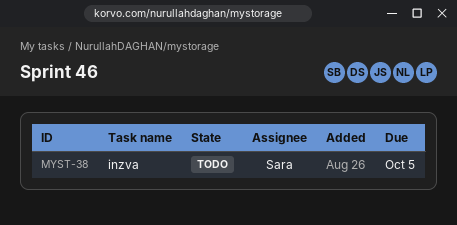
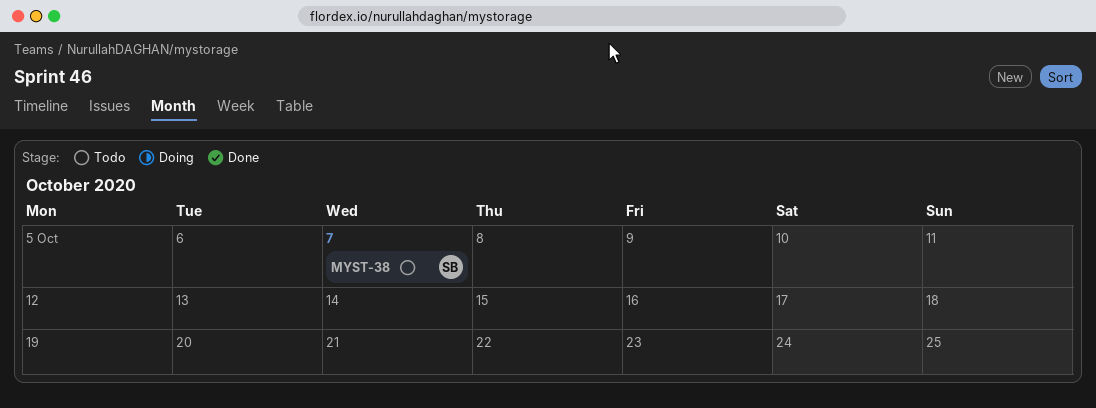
MYST-38, due: Oct 5 -> Oct 7

